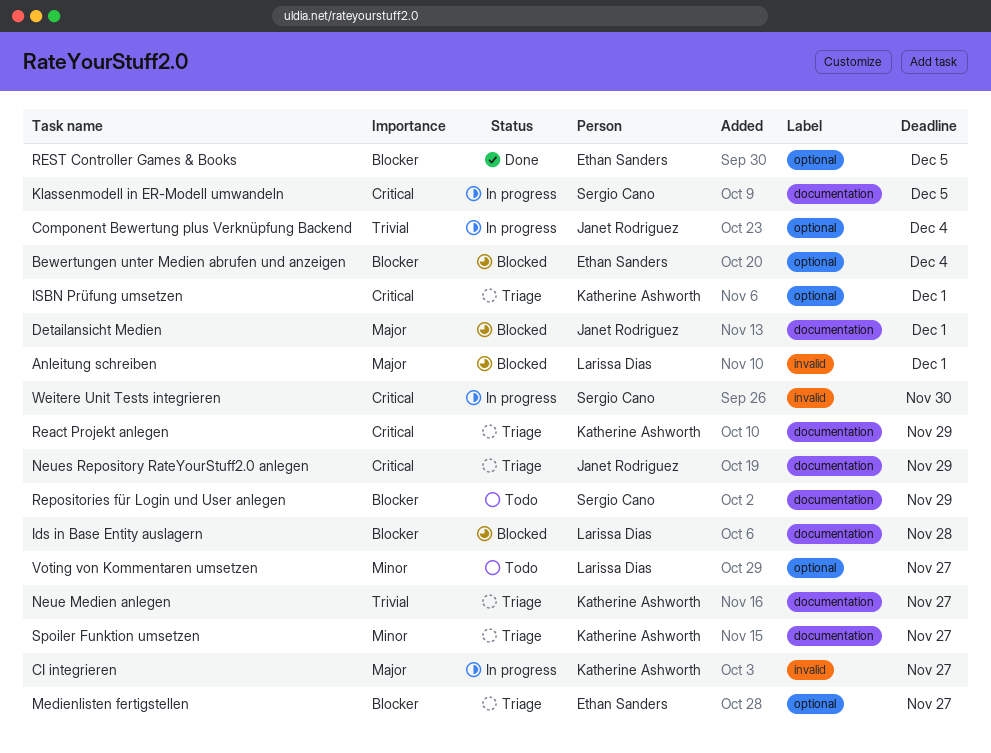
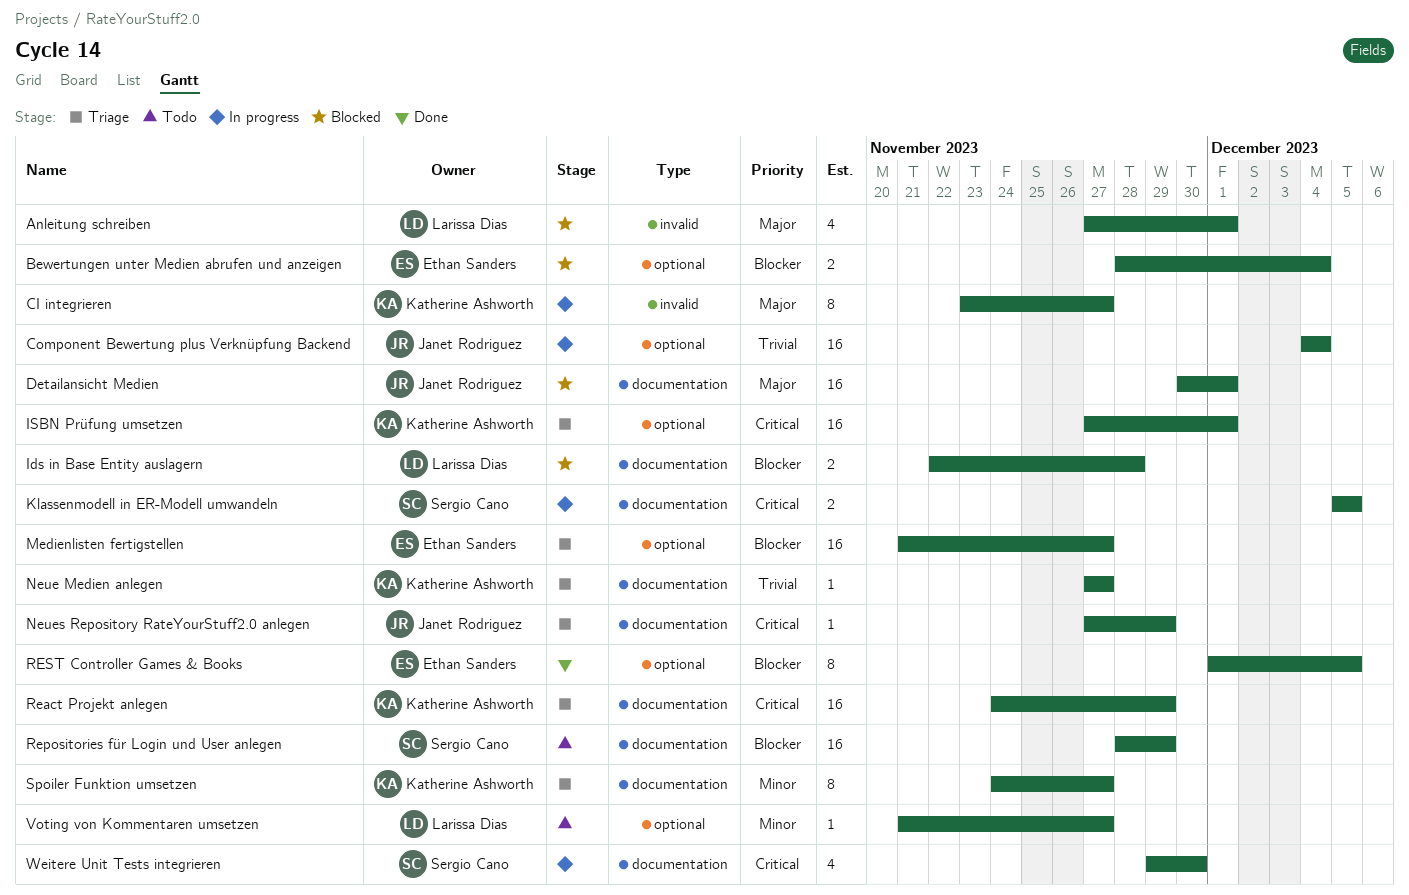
Weitere Unit Tests integrieren, label: invalid -> documentation

